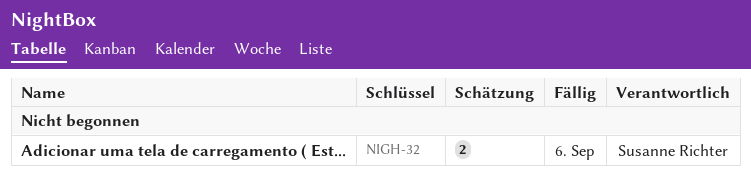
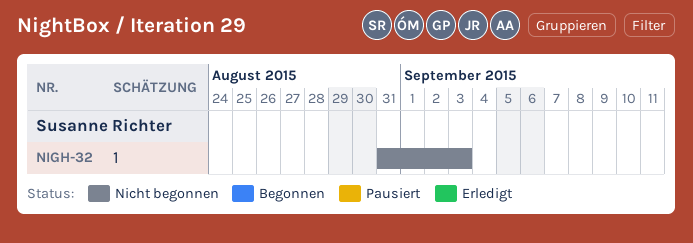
NIGH-32, estimate: 2 -> 1
NIGH-32, due: Sep 6 -> Sep 3

